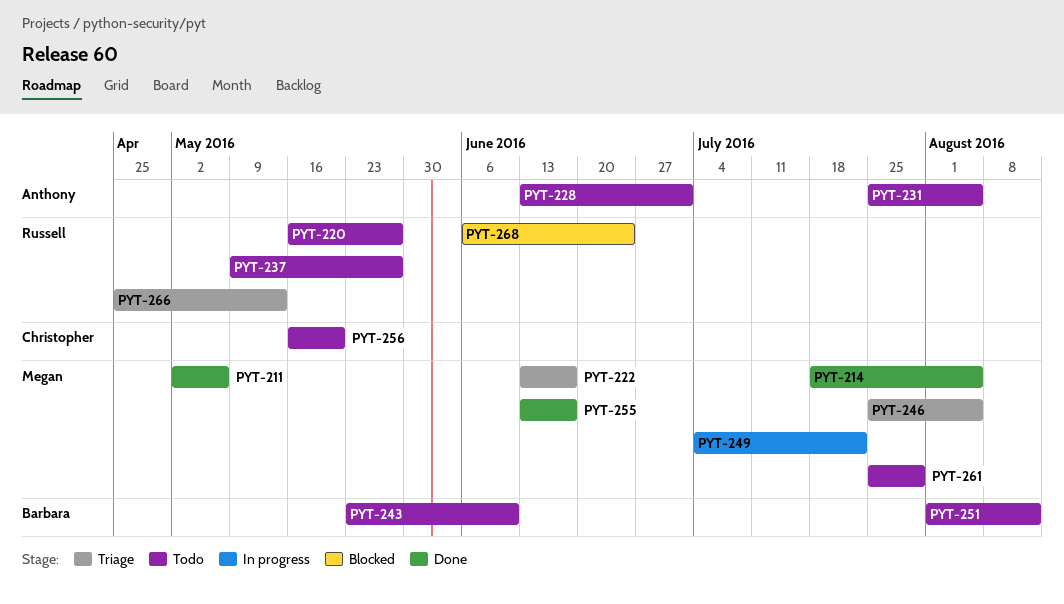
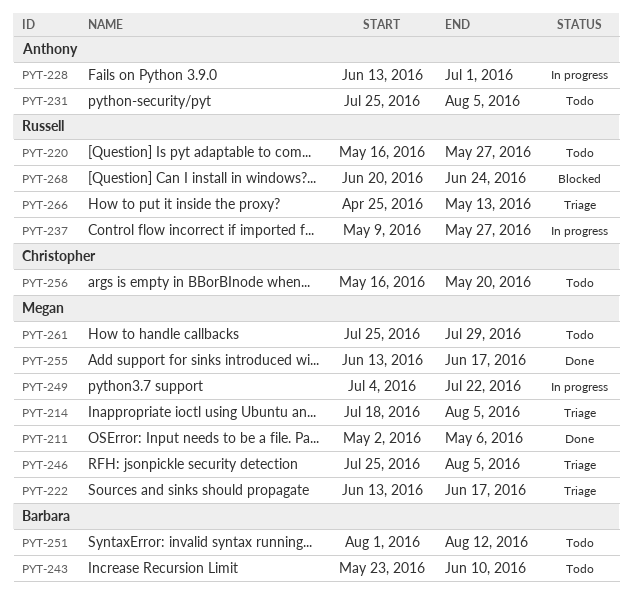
PYT-214, status: Done -> Triage
PYT-228, status: Todo -> In progress
PYT-237, status: Todo -> In progress
PYT-268, start: Jun 6 -> Jun 20

